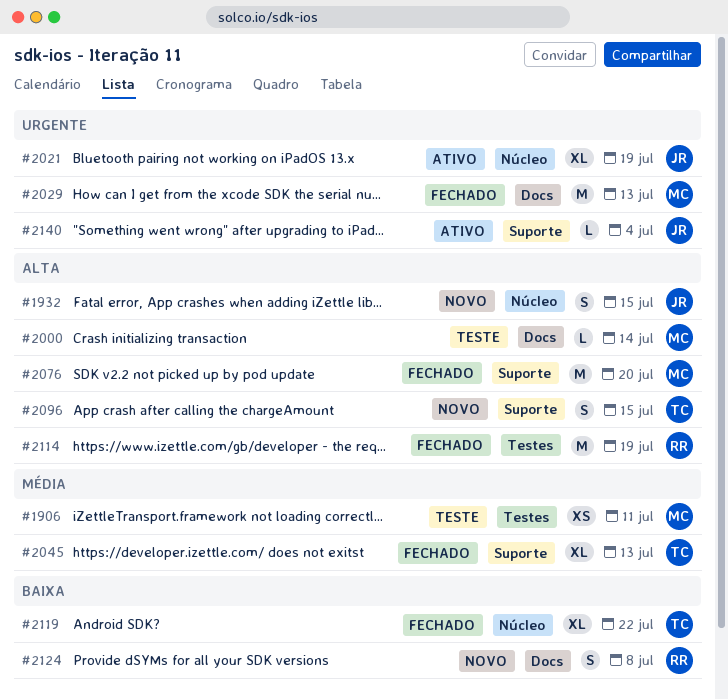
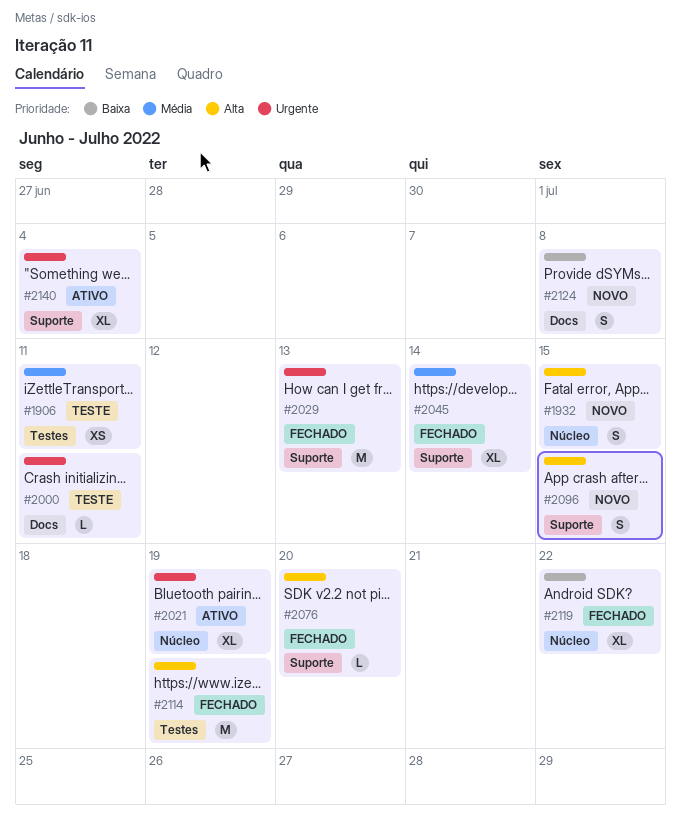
#2000, priority: Alta -> Urgente
#2000, due: Jul 14 -> Jul 11
#2029, label: Docs -> Suporte
#2045, due: Jul 13 -> Jul 14
#2076, estimate: M -> L
#2140, estimate: L -> XL

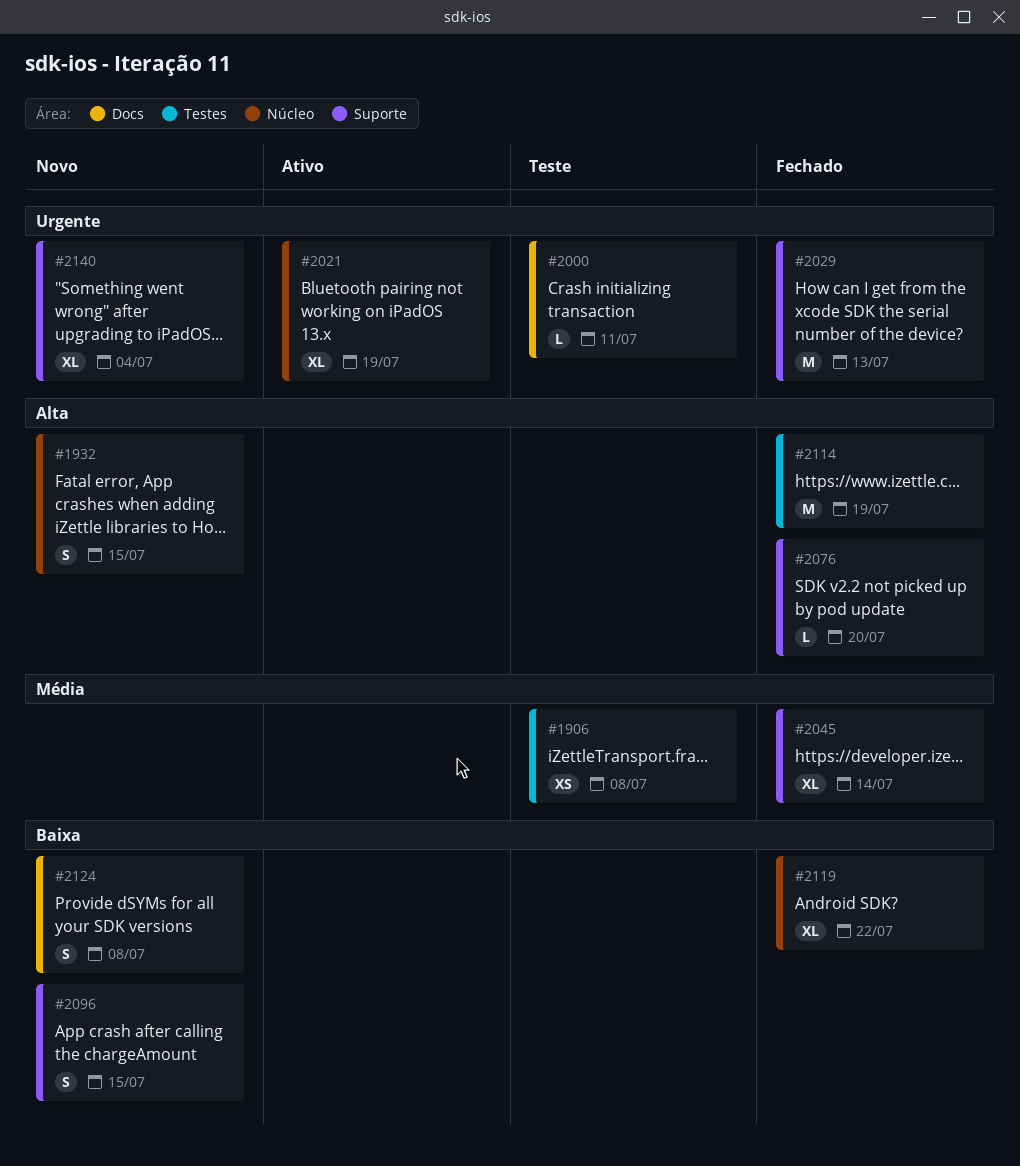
#1906, due: Jul 11 -> Jul 8
#2096, priority: Alta -> Baixa
#2140, status: Ativo -> Novo

